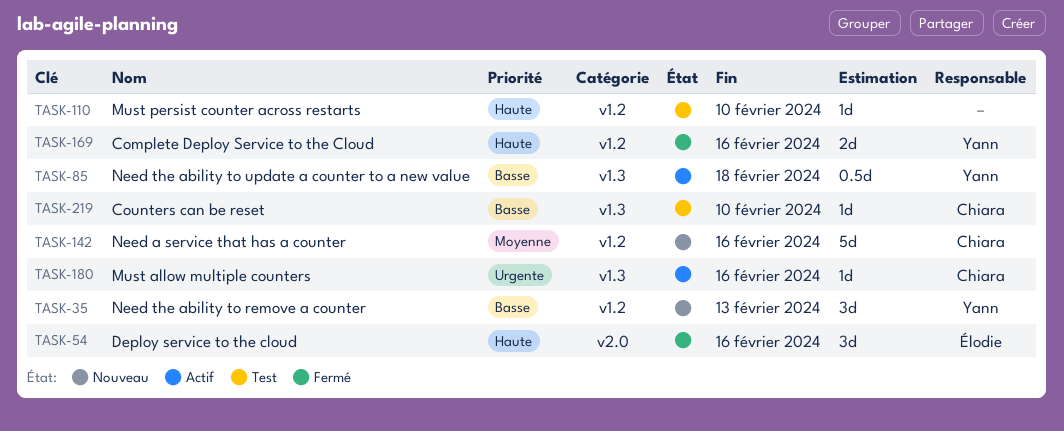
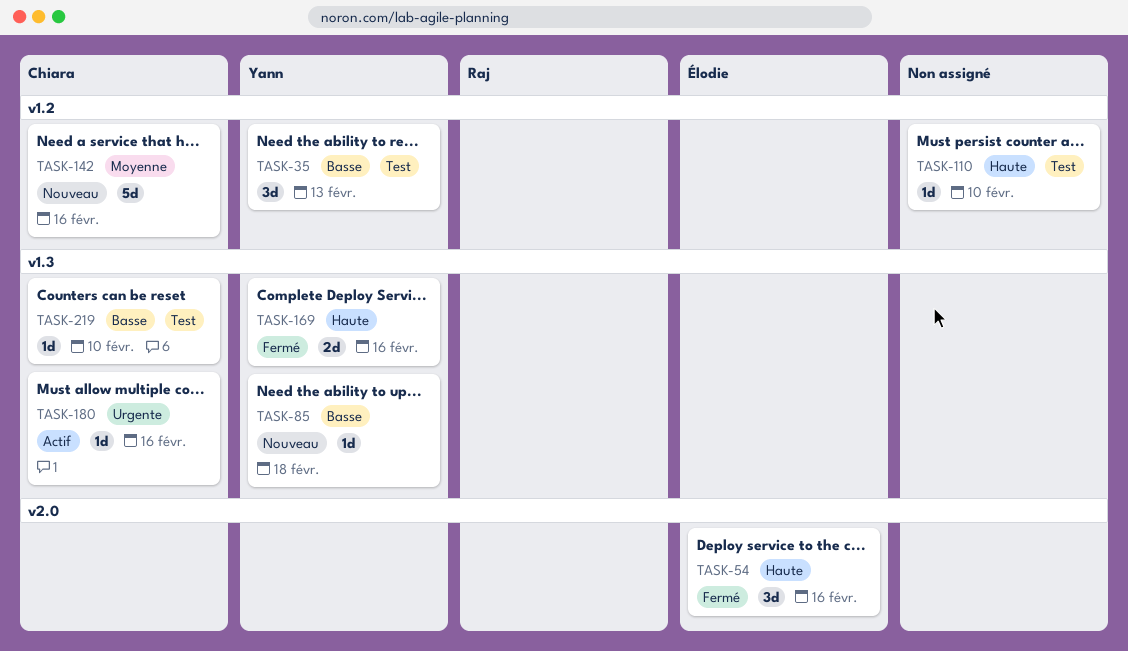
TASK-35, status: Nouveau -> Test
TASK-85, status: Actif -> Nouveau
TASK-85, estimate: 0.5d -> 1d
TASK-169, label: v1.2 -> v1.3

